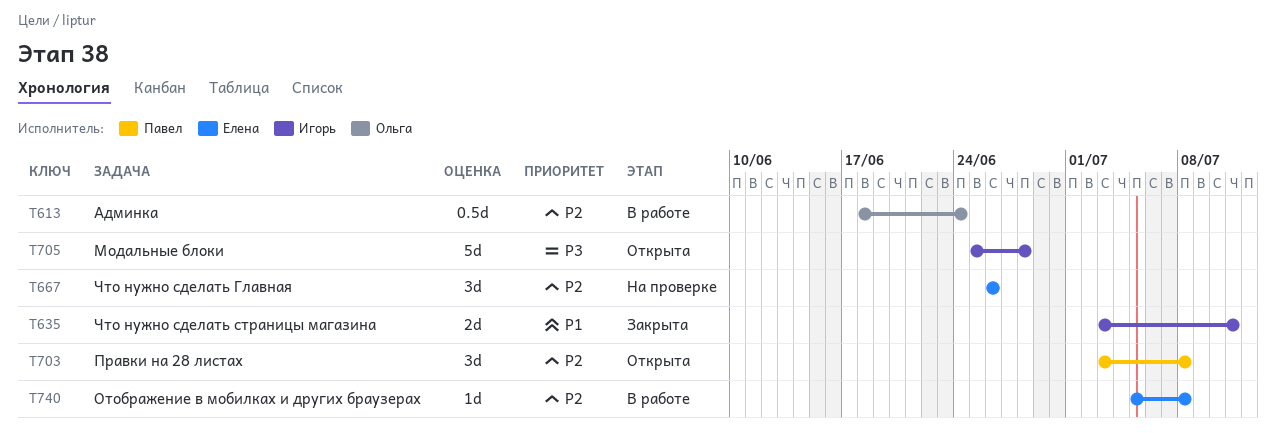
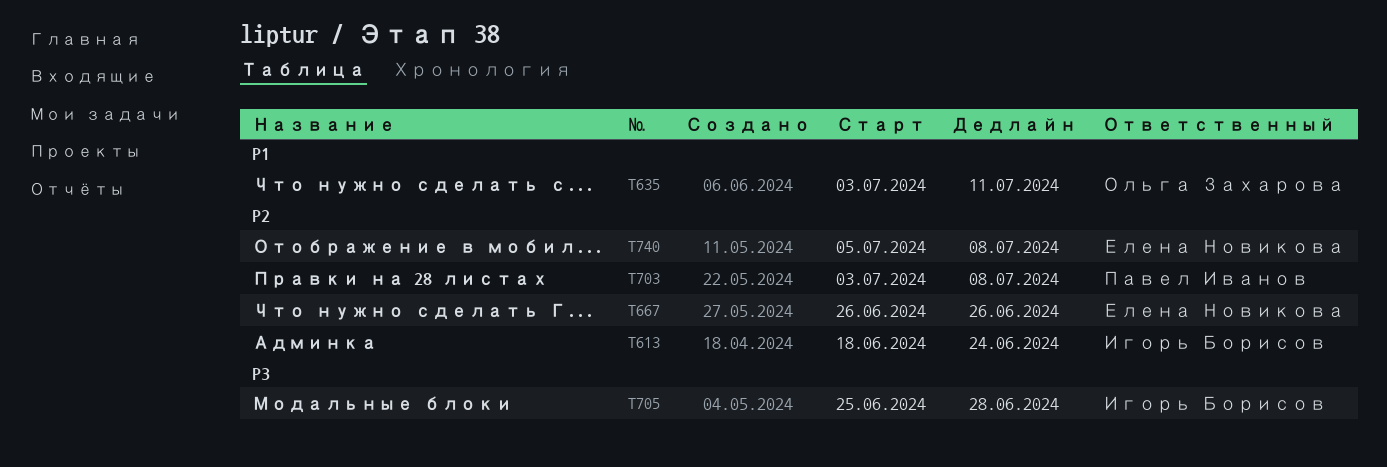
T613, owner: Ольга Захарова -> Игорь Борисов
T635, owner: Игорь Борисов -> Ольга Захарова

